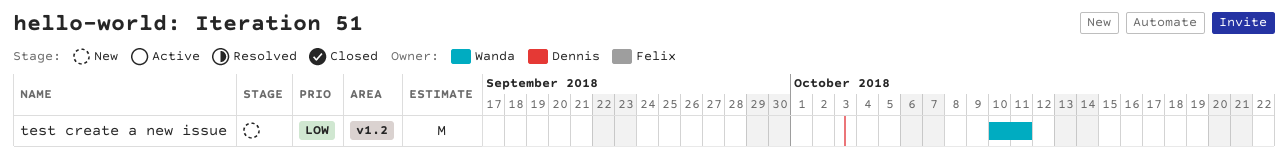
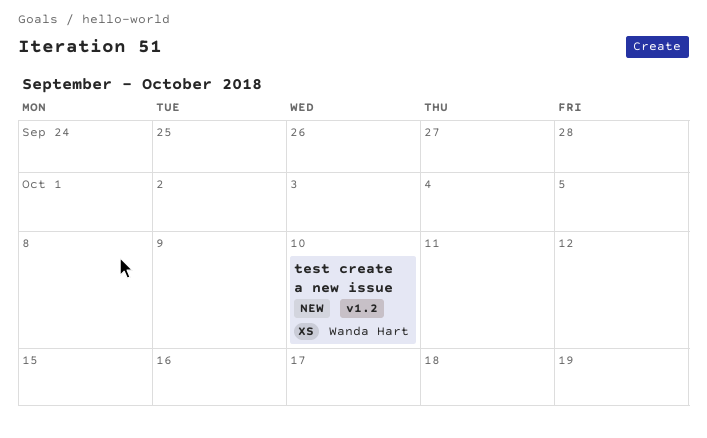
test create a new issue, estimate: M -> XS
test create a new issue, due: Oct 11 -> Oct 10

